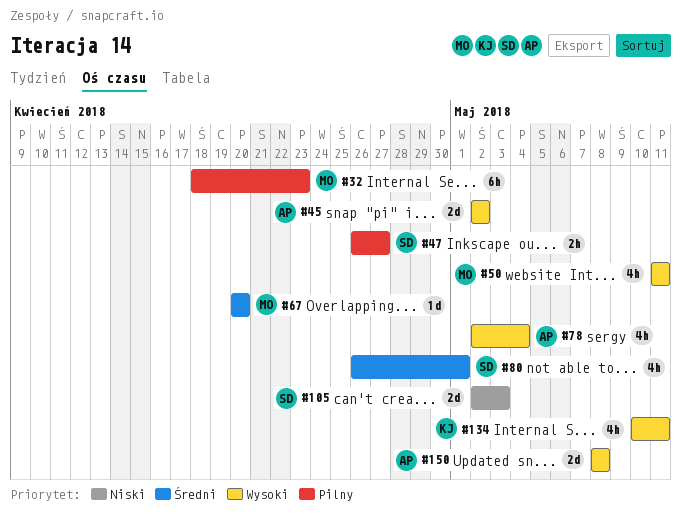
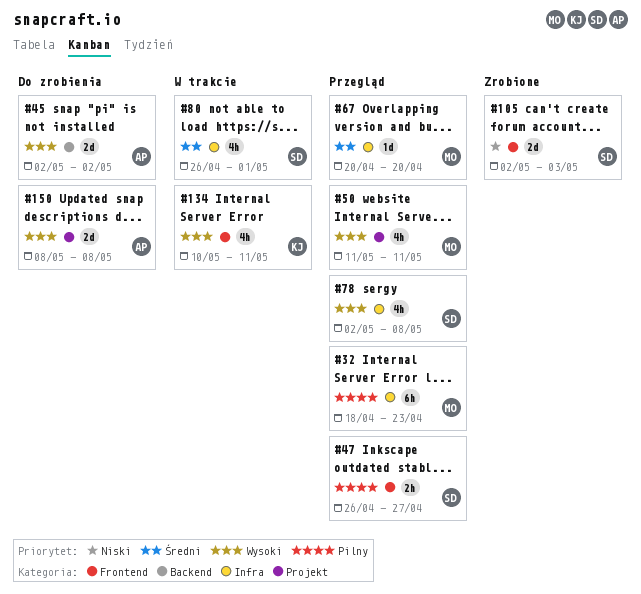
#78, owner: AP -> SD
#78, due: May 4 -> May 8

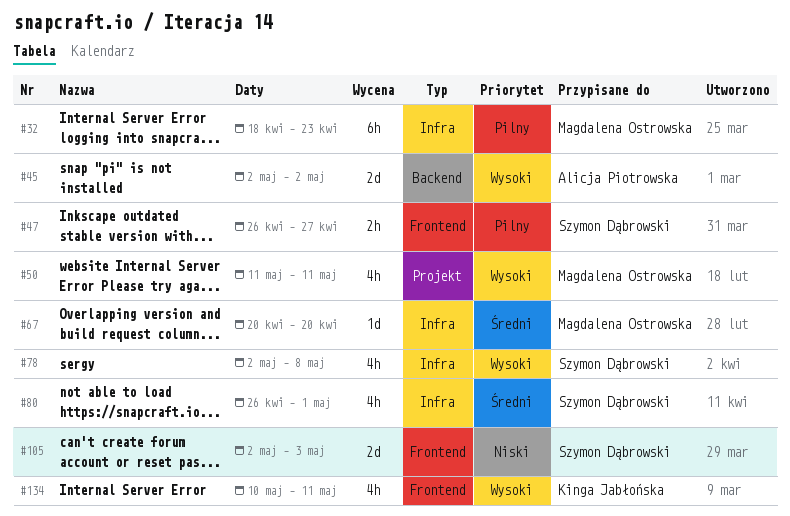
#150: present -> none

